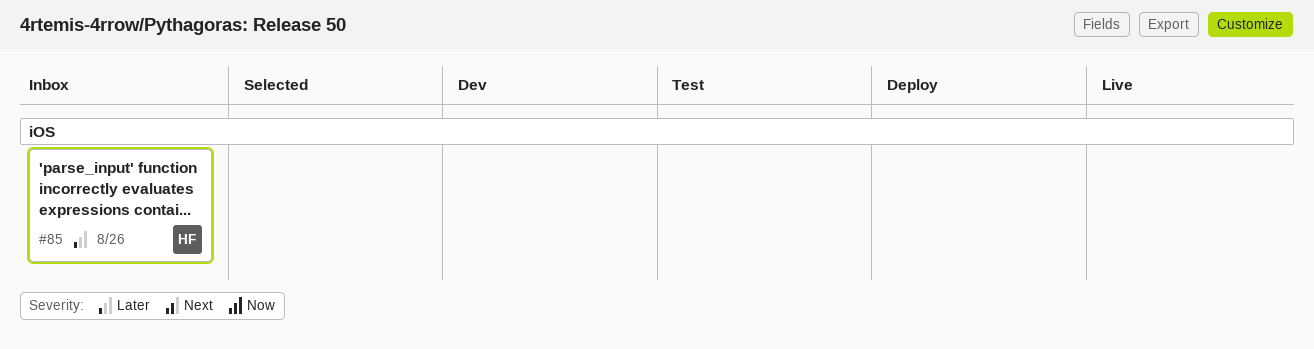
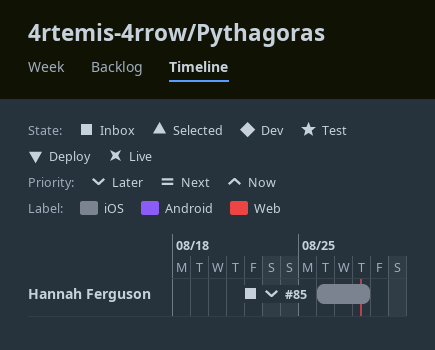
#85, due: Aug 26 -> Aug 28

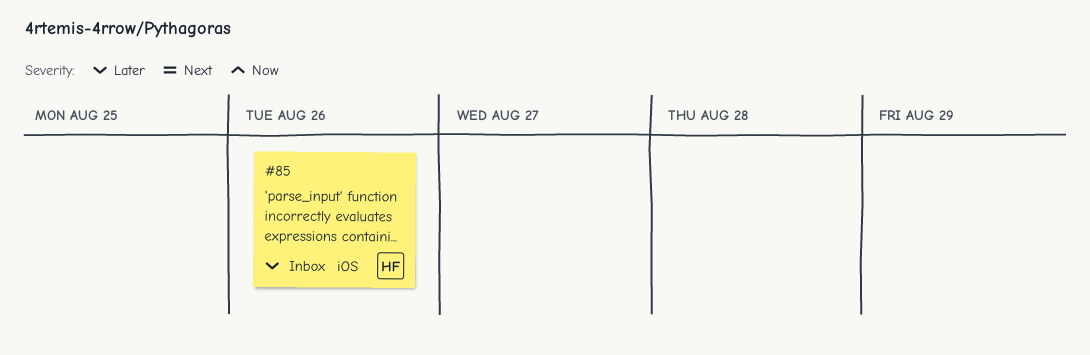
#85, due: Aug 28 -> Aug 26

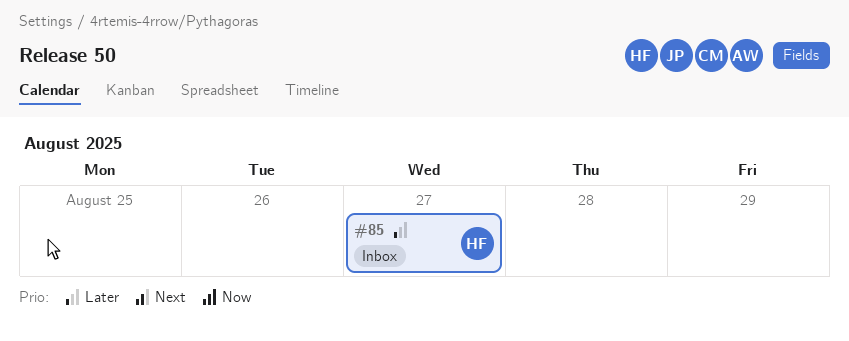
#85, due: Aug 26 -> Aug 27

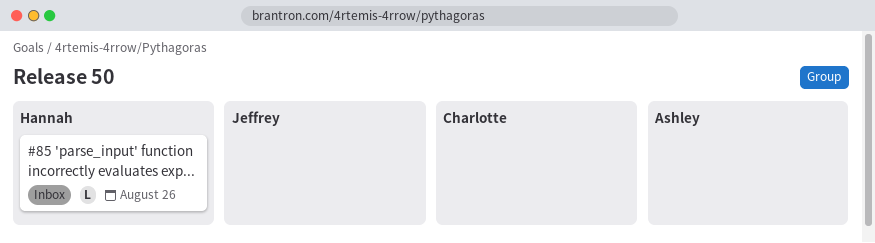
#85, due: Aug 27 -> Aug 26

